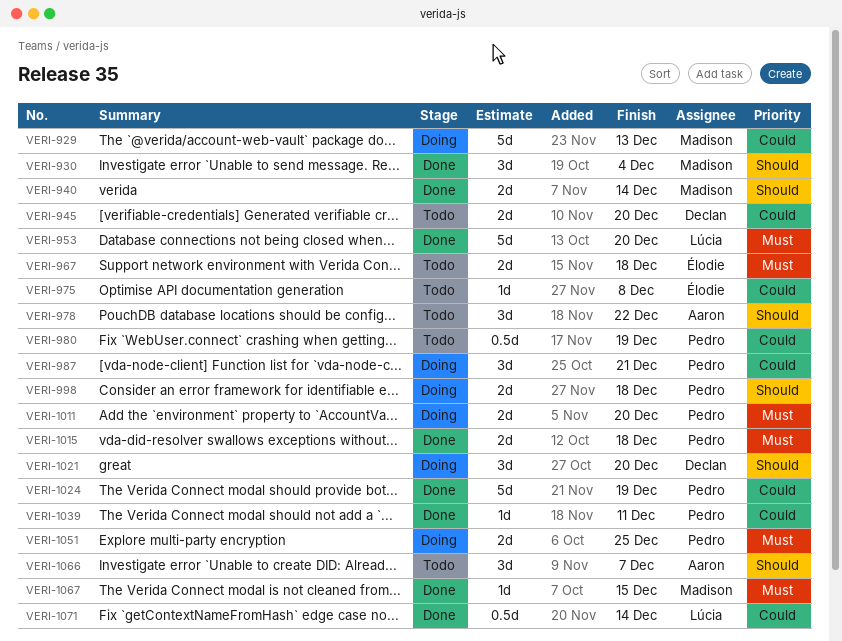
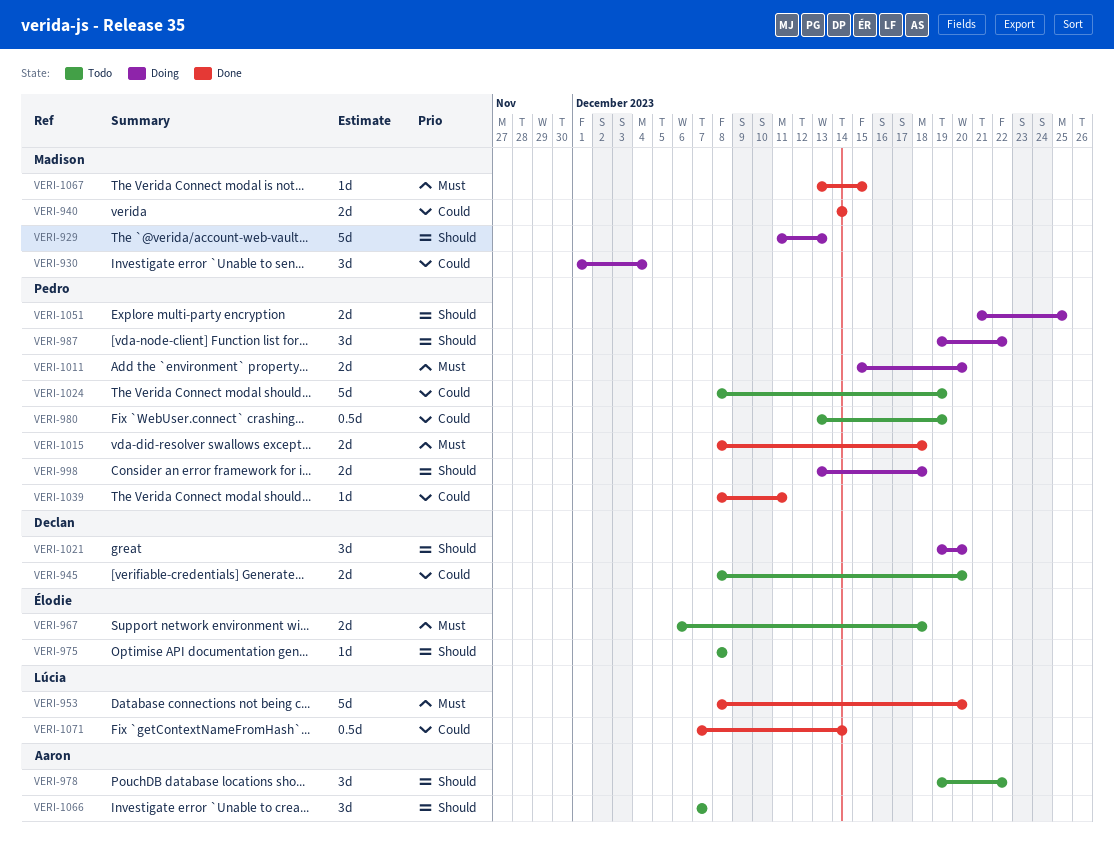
VERI-929, priority: Could -> Should
VERI-930, status: Done -> Doing
VERI-930, priority: Should -> Could
VERI-940, priority: Should -> Could
VERI-975, priority: Could -> Should
VERI-987, priority: Could -> Should
VERI-987, due: Dec 21 -> Dec 22
VERI-1024, status: Done -> Todo
VERI-1051, priority: Must -> Should

